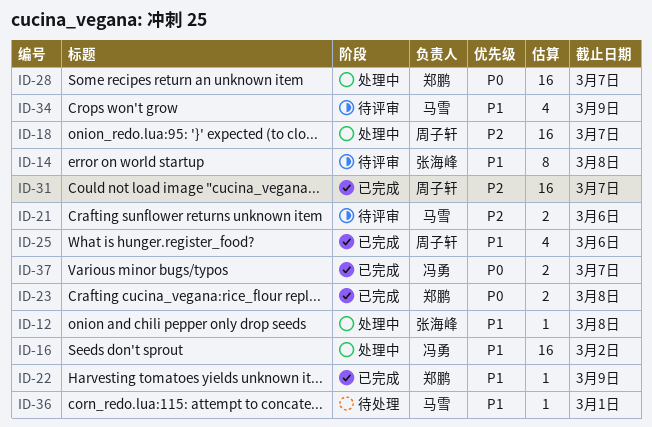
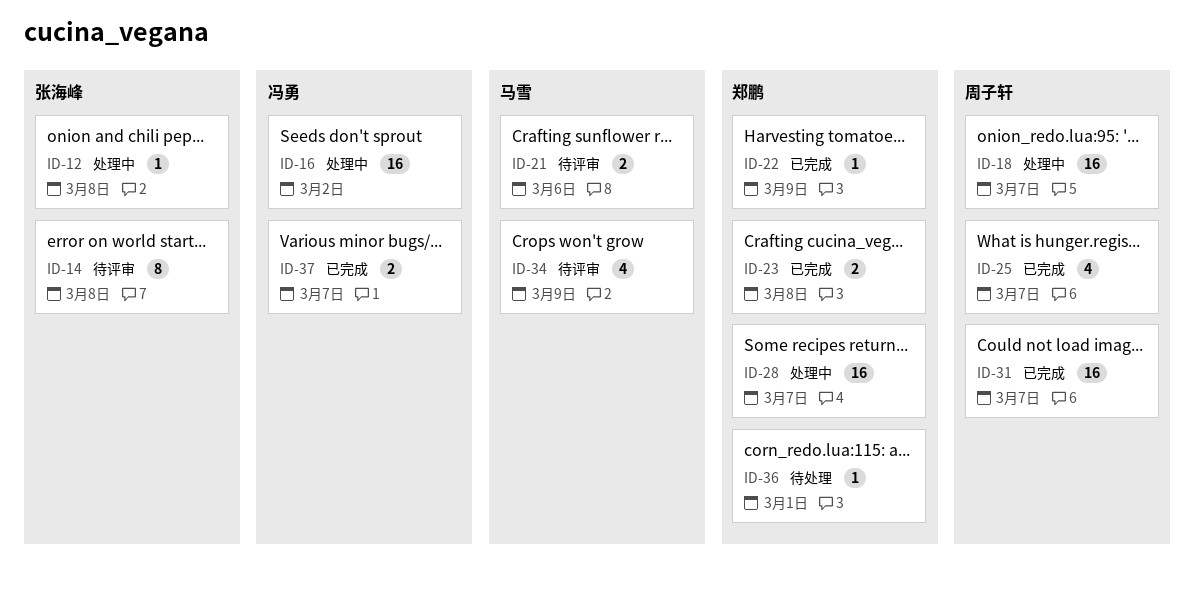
ID-25, due: Mar 6 -> Mar 7
ID-36, owner: 马雪 -> 郑鹏

